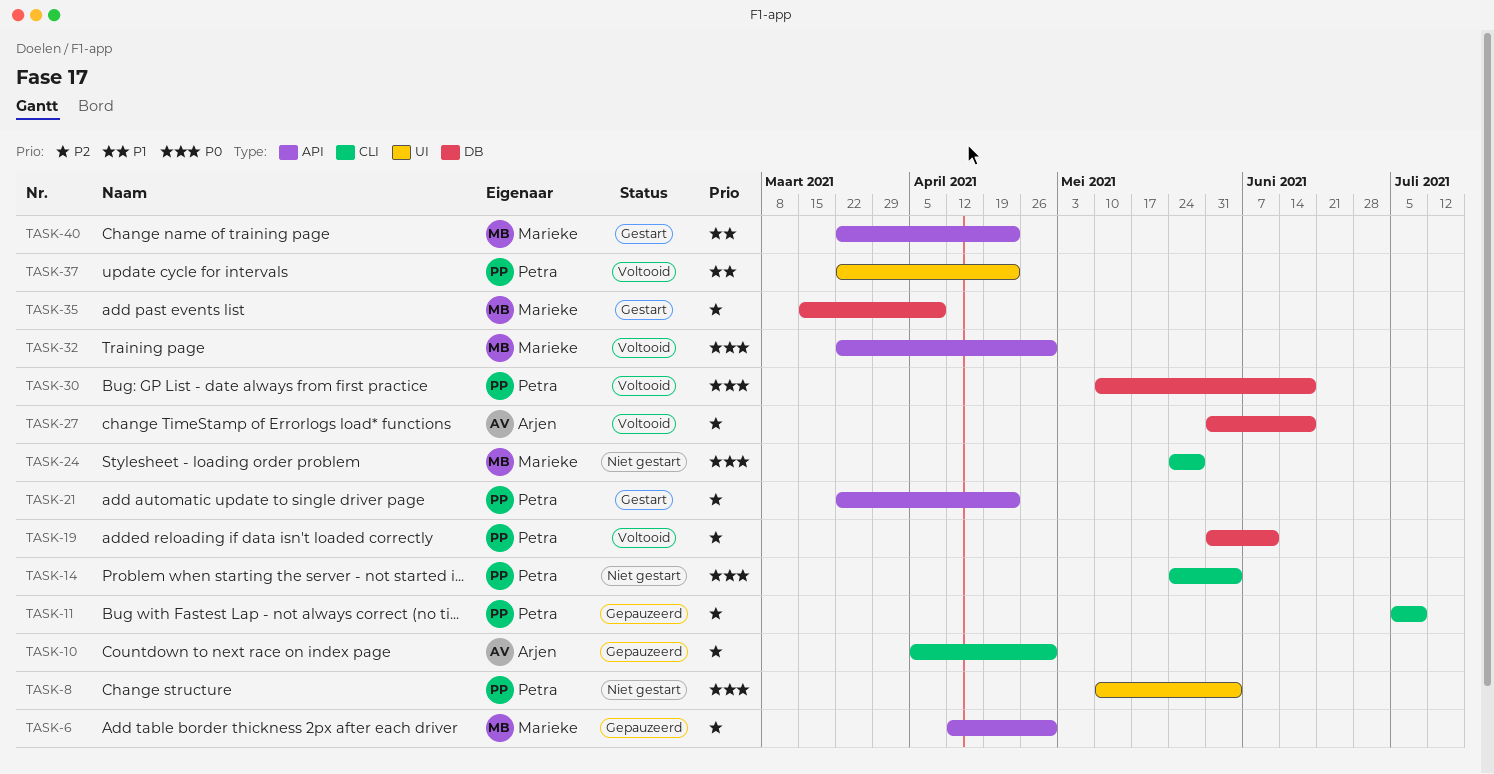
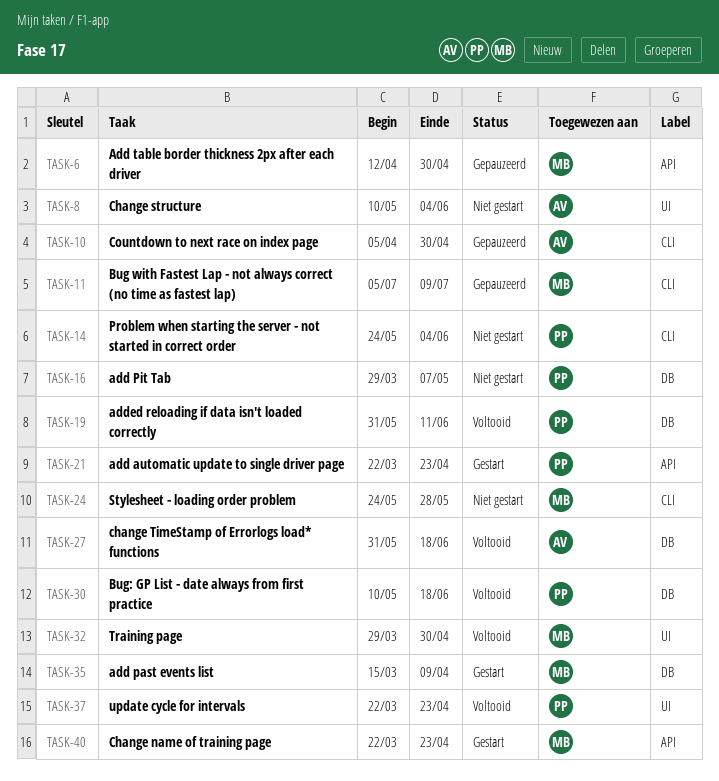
TASK-8, owner: Petra -> Arjen
TASK-11, owner: Petra -> Marieke
TASK-16: none -> present
TASK-32, label: API -> UI
TASK-32, start: Mar 22 -> Mar 29

